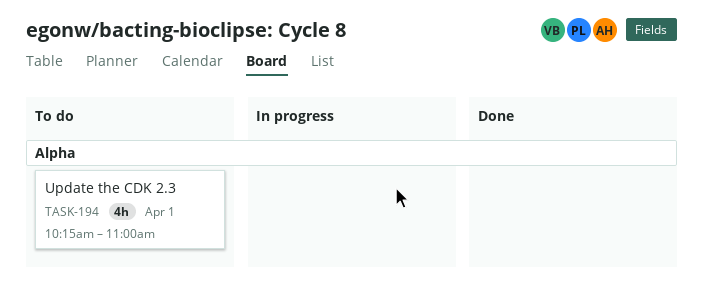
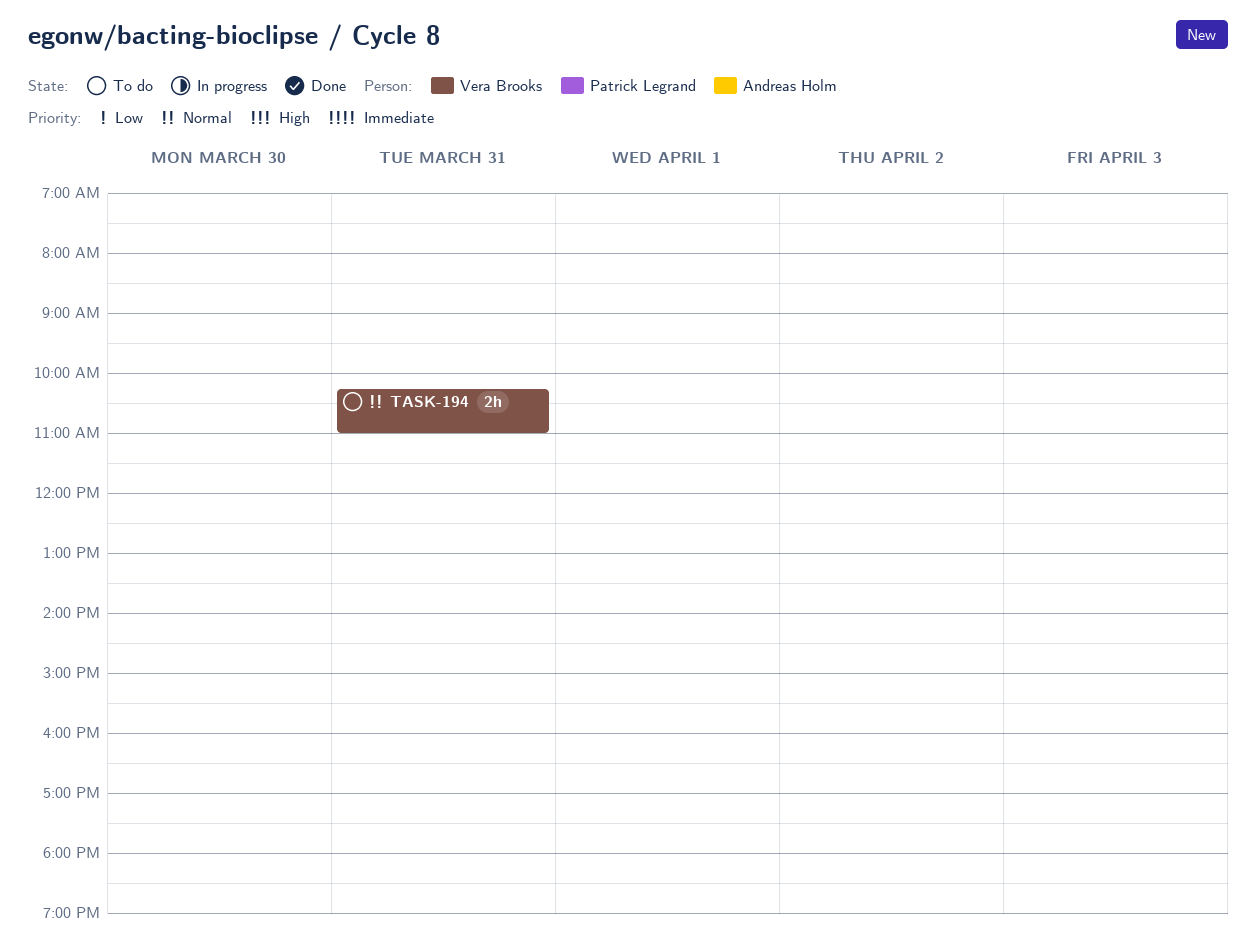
TASK-194, estimate: 4h -> 2h
TASK-194, day: Apr 1 -> Mar 31

